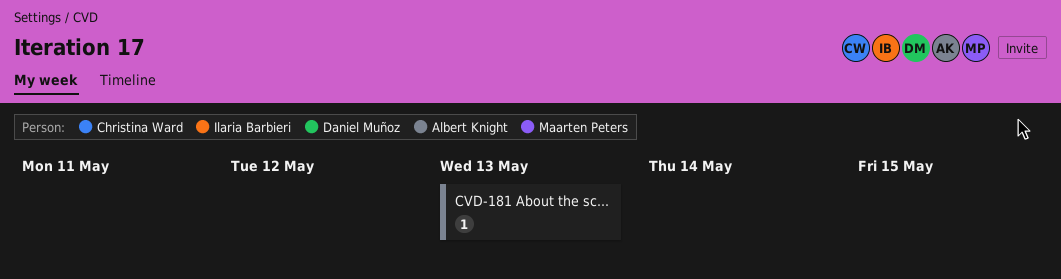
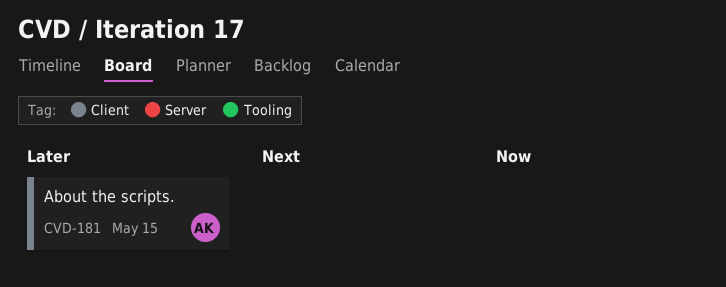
CVD-181, due: May 13 -> May 15

